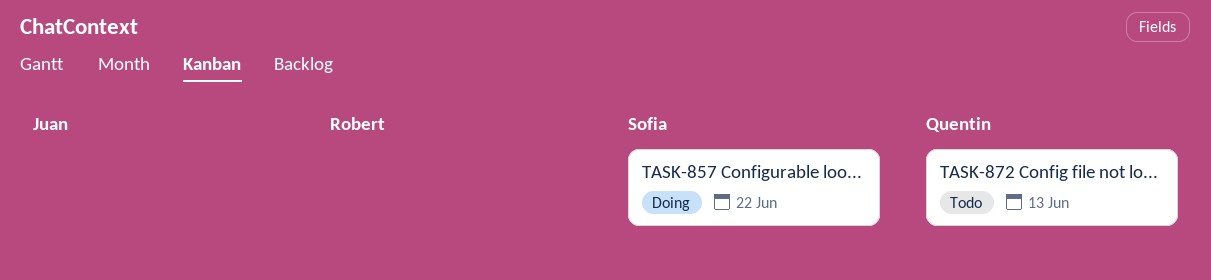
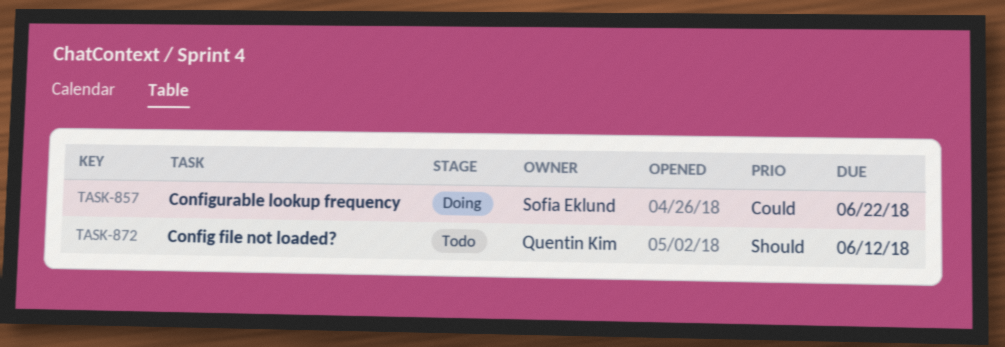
TASK-872, due: Jun 13 -> Jun 12

